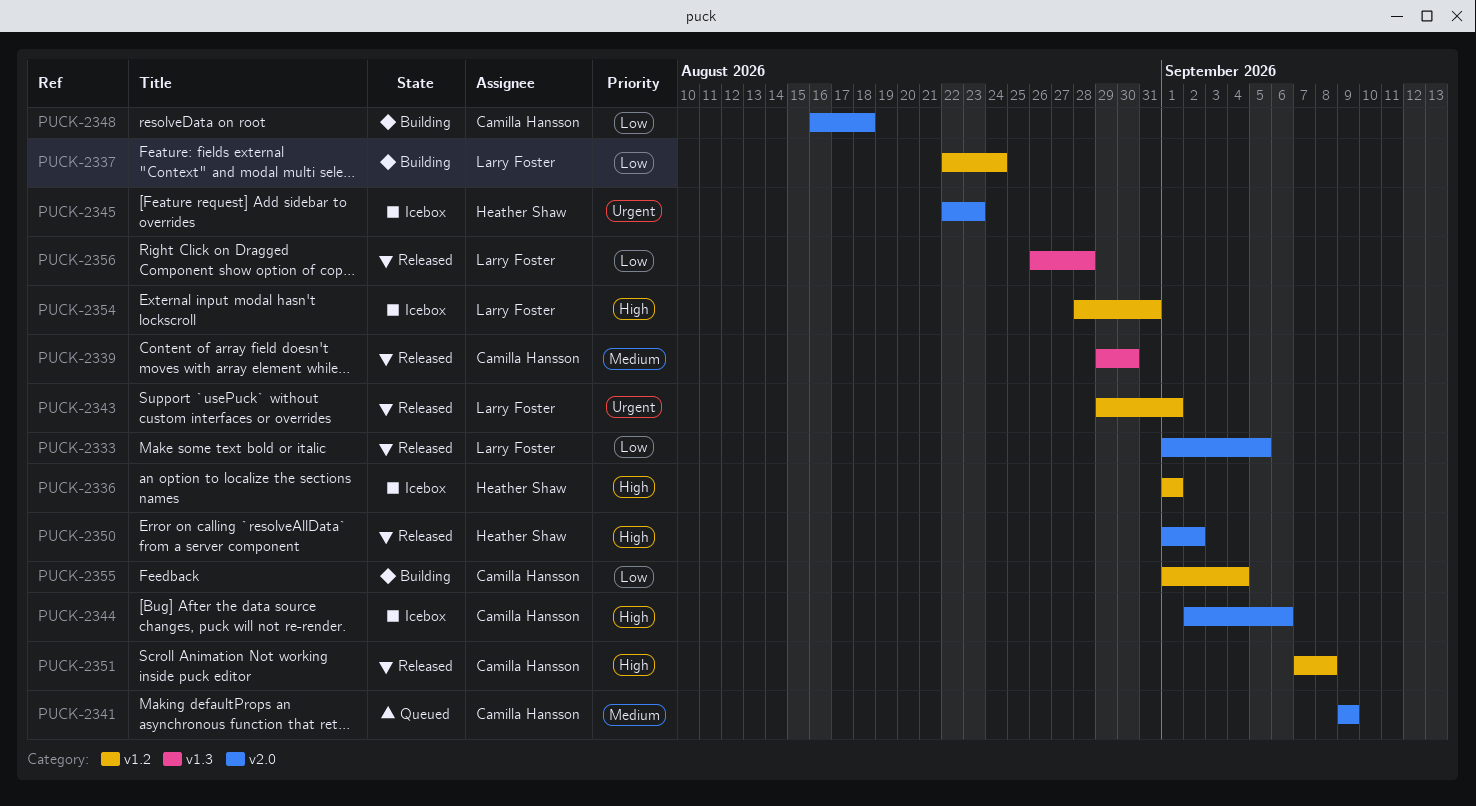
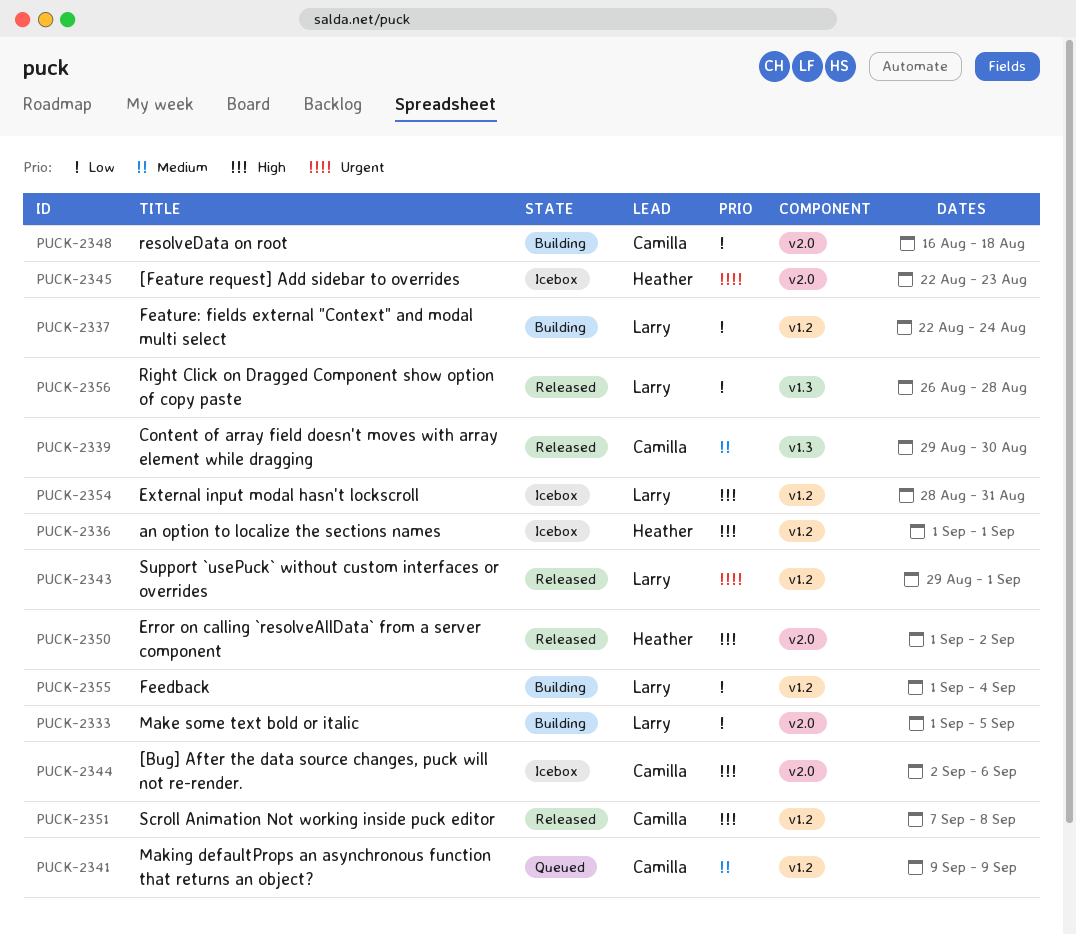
PUCK-2333, status: Released -> Building
PUCK-2341, label: v2.0 -> v1.2
PUCK-2355, owner: Camilla Hansson -> Larry Foster

